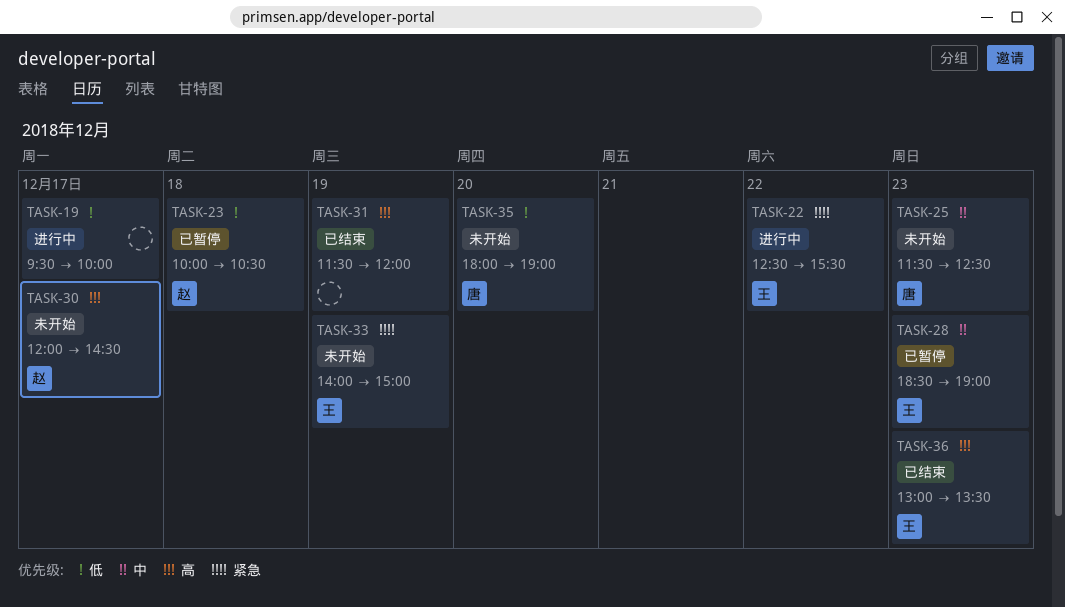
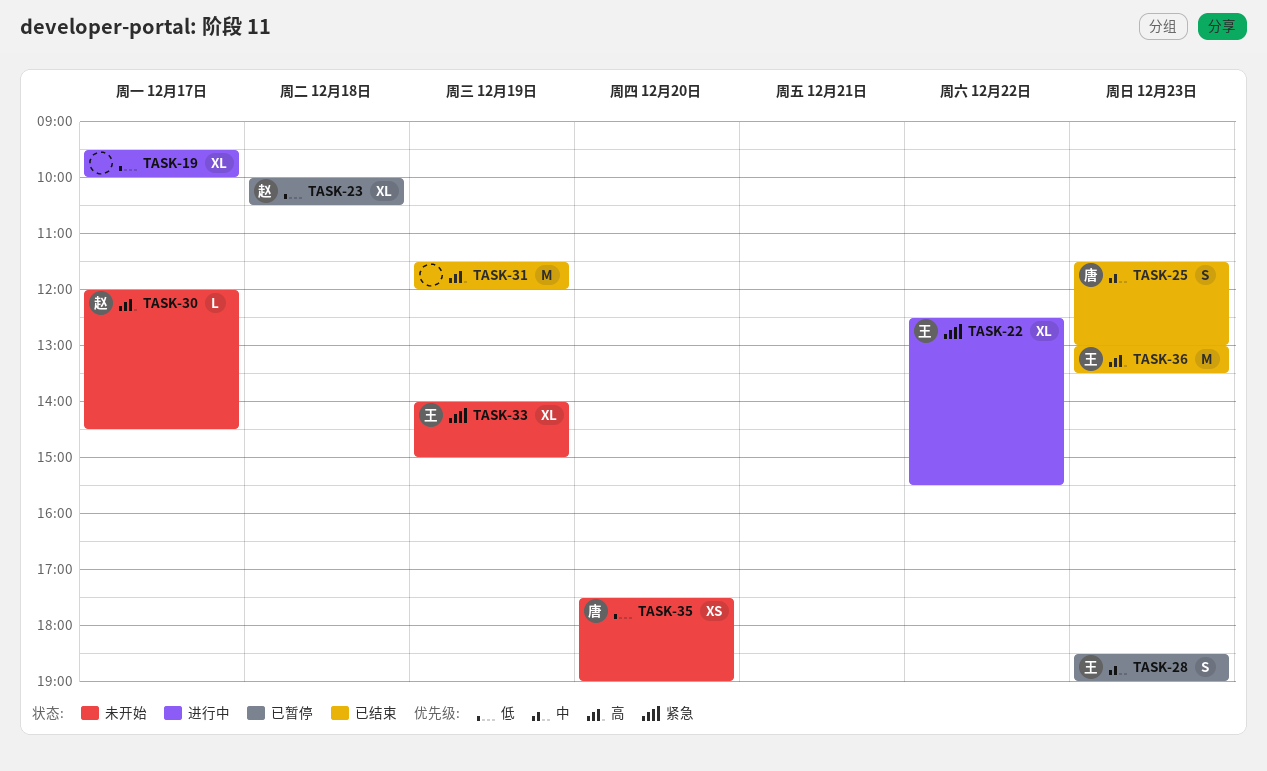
TASK-25, status: 未开始 -> 已结束
TASK-25, ends: 12:30 -> 13:00
TASK-35, begins: 18:00 -> 17:30

